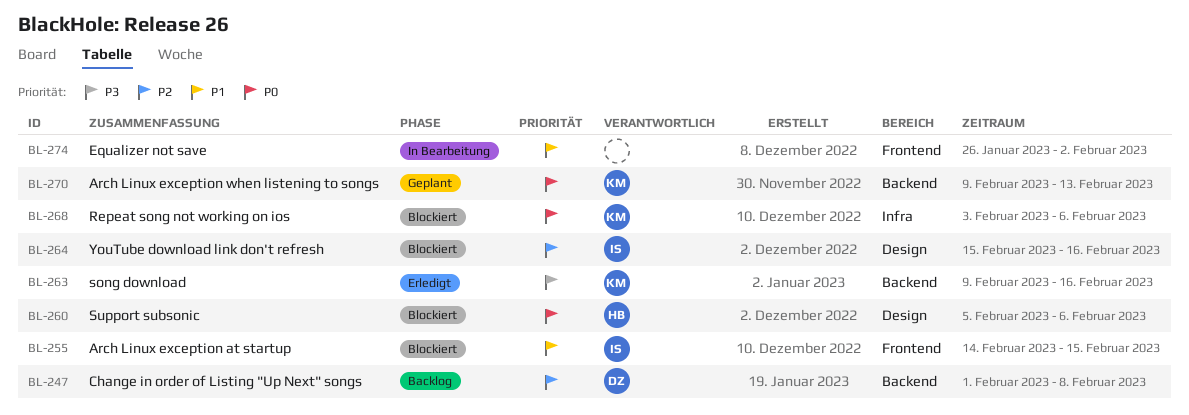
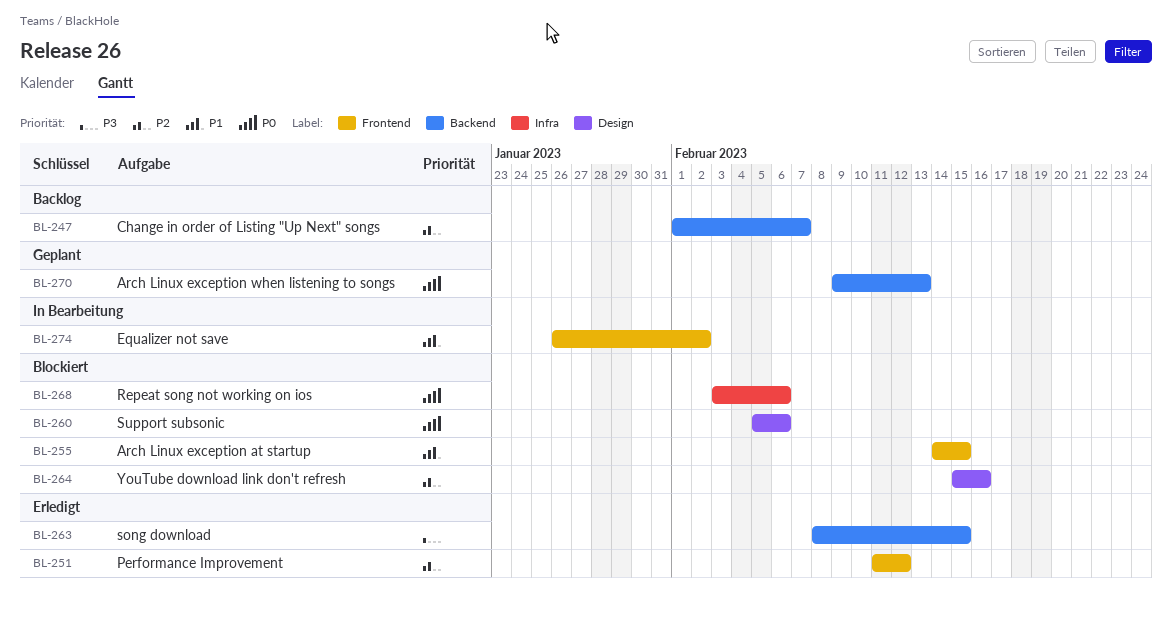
BL-247, due: Feb 8 -> Feb 7
BL-251: none -> present
BL-263, start: Feb 9 -> Feb 8
BL-263, due: Feb 16 -> Feb 15

